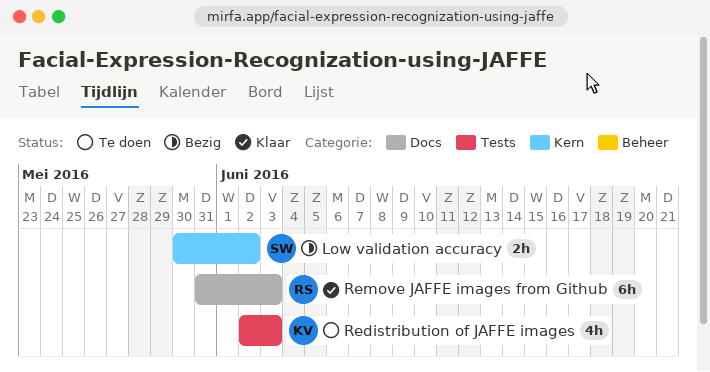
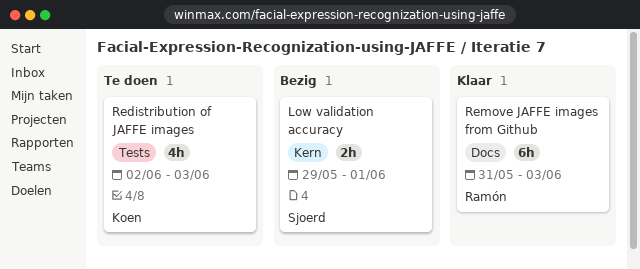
Low validation accuracy, start: May 30 -> May 29
Low validation accuracy, due: Jun 2 -> Jun 1

